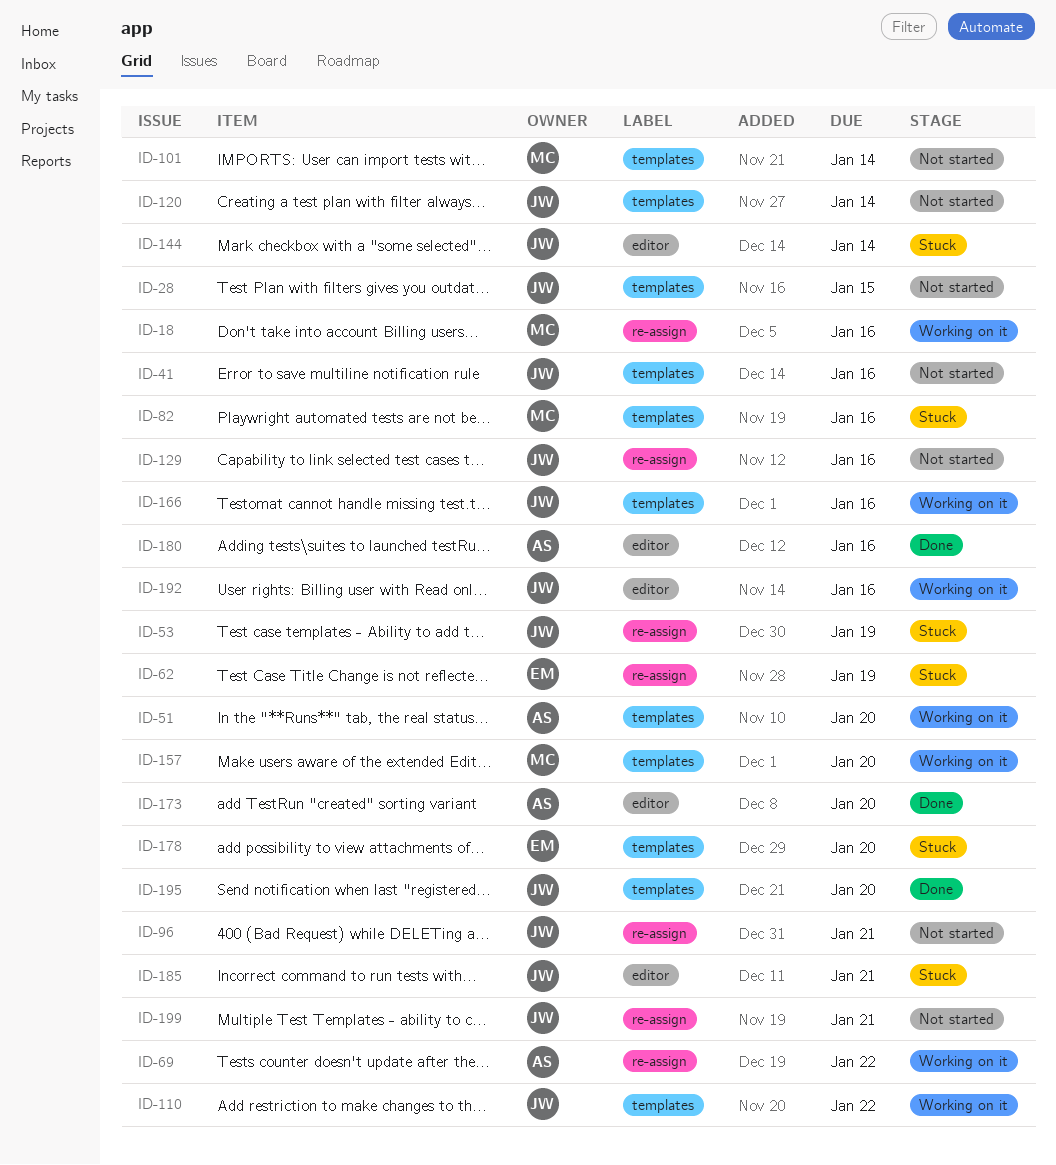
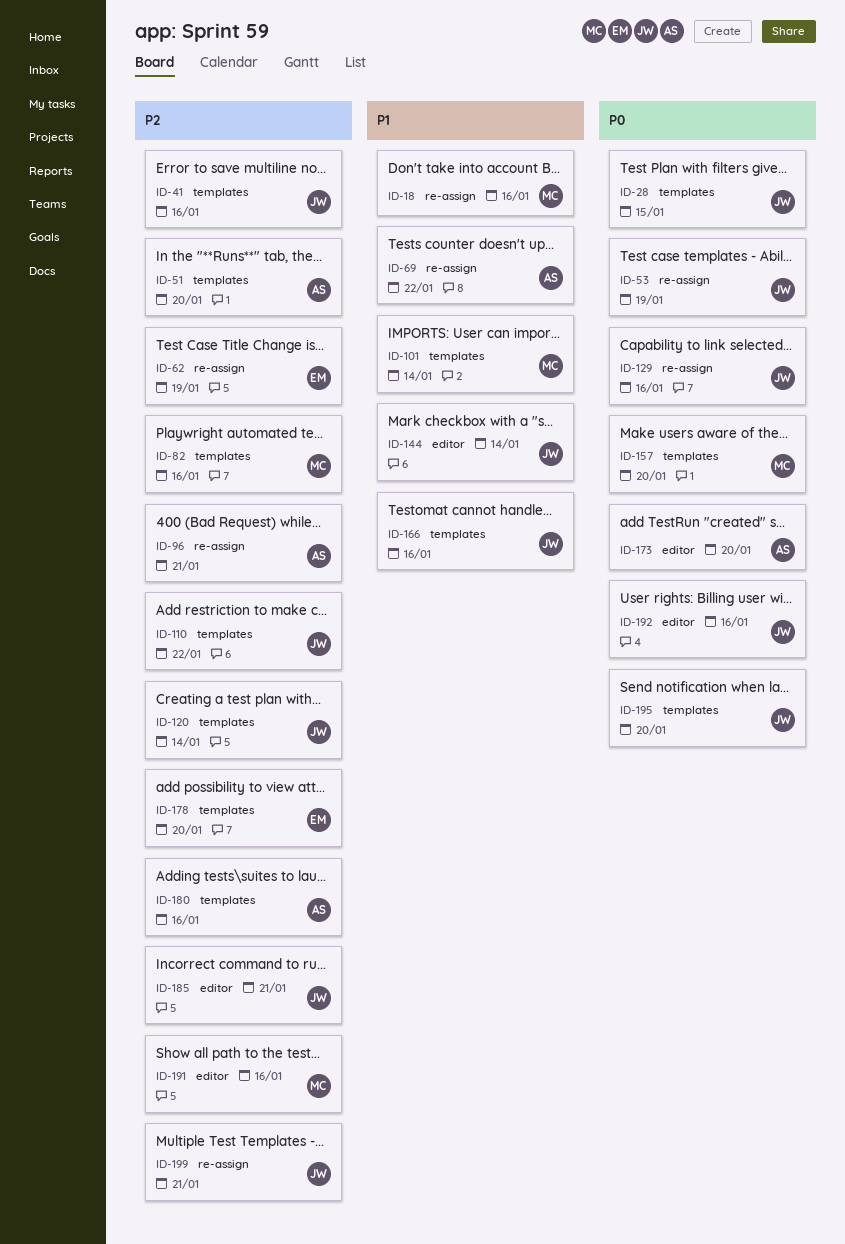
ID-96, owner: JW -> AS
ID-180, label: editor -> templates
ID-191: none -> present

